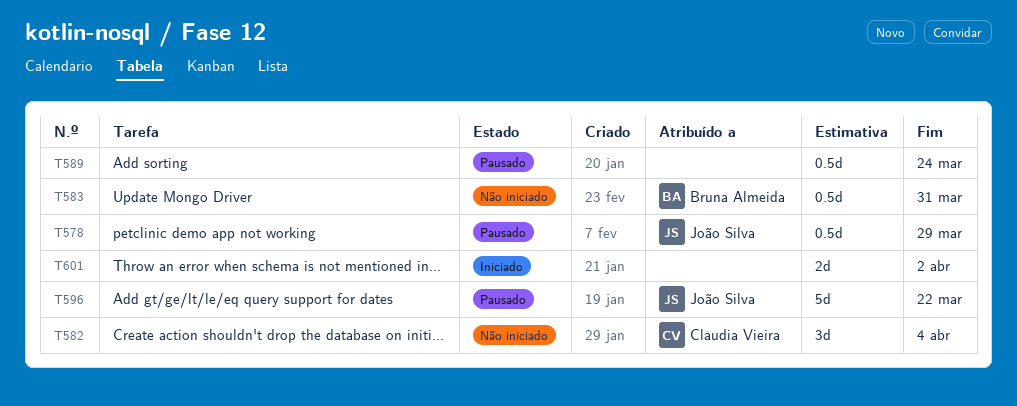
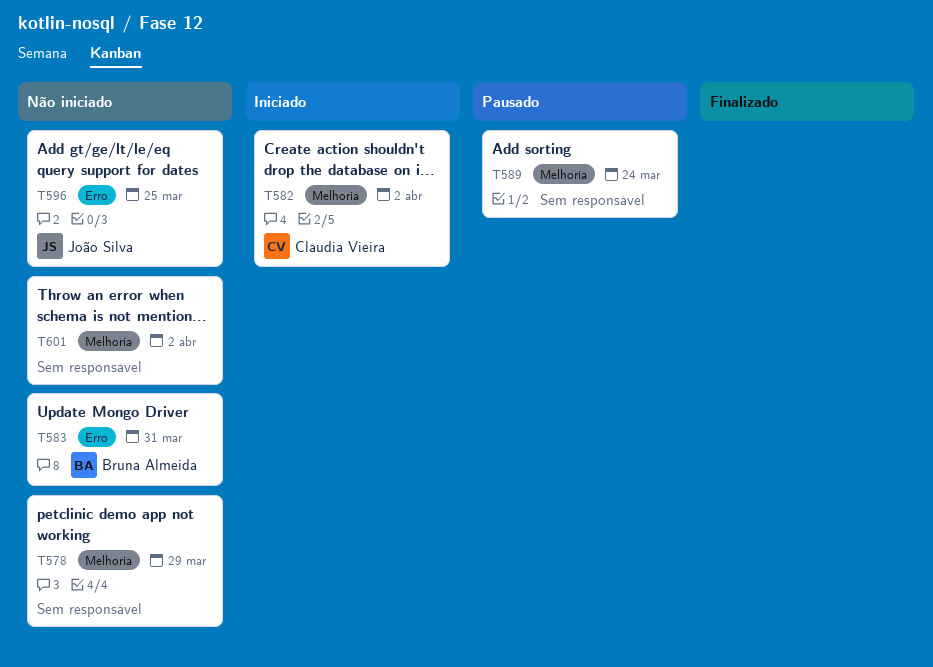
T578, status: Pausado -> Não iniciado
T578, owner: João Silva -> none
T582, status: Não iniciado -> Iniciado
T582, due: Apr 4 -> Apr 2
T596, status: Pausado -> Não iniciado
T596, due: Mar 22 -> Mar 25
T601, status: Iniciado -> Não iniciado

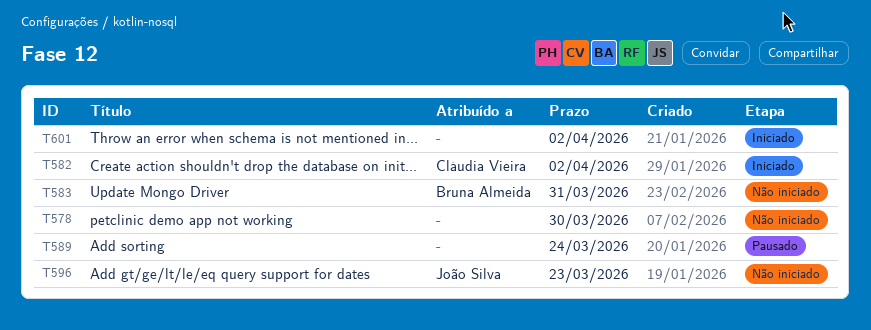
T578, due: Mar 29 -> Mar 30
T596, due: Mar 25 -> Mar 23
T601, status: Não iniciado -> Iniciado

